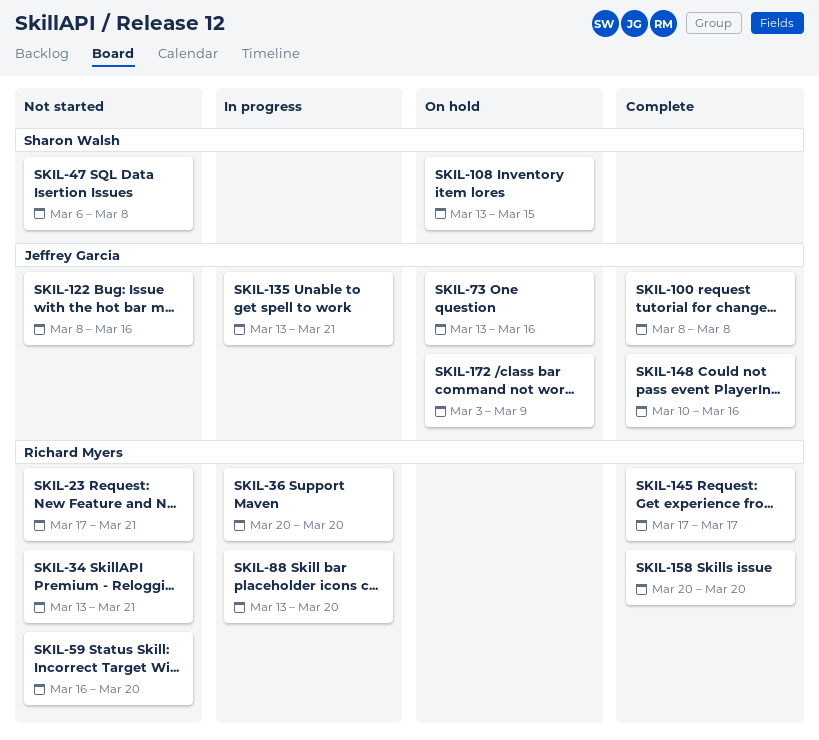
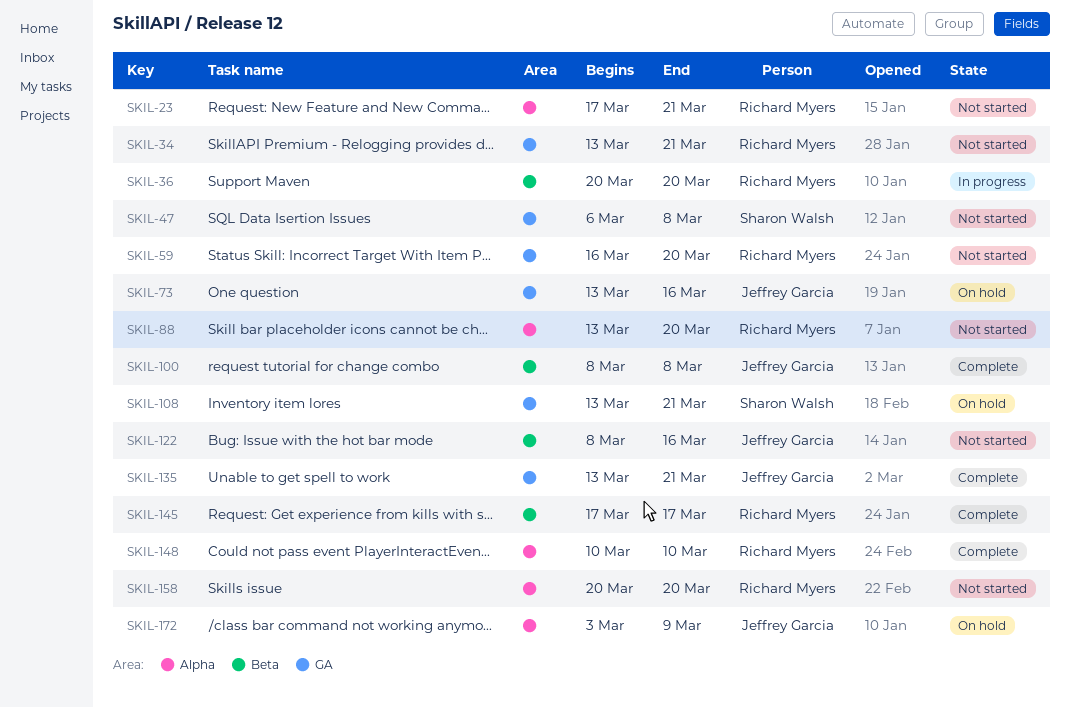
SKIL-88, status: In progress -> Not started
SKIL-108, due: Mar 15 -> Mar 21
SKIL-135, status: In progress -> Complete
SKIL-148, owner: Jeffrey Garcia -> Richard Myers
SKIL-148, due: Mar 16 -> Mar 10
SKIL-158, status: Complete -> Not started

